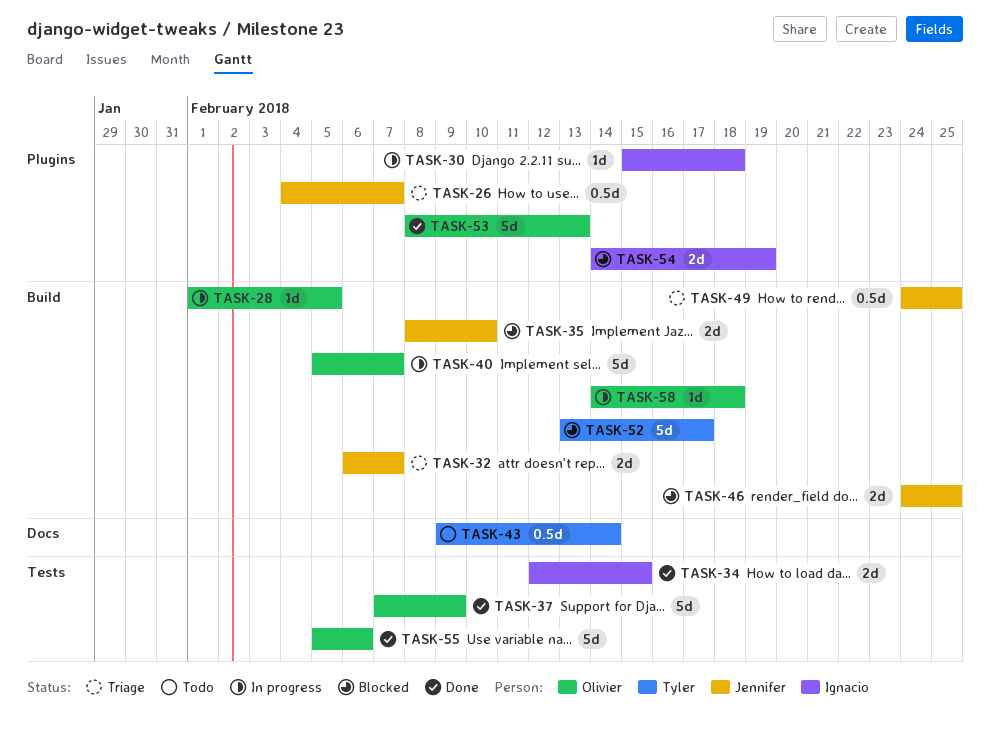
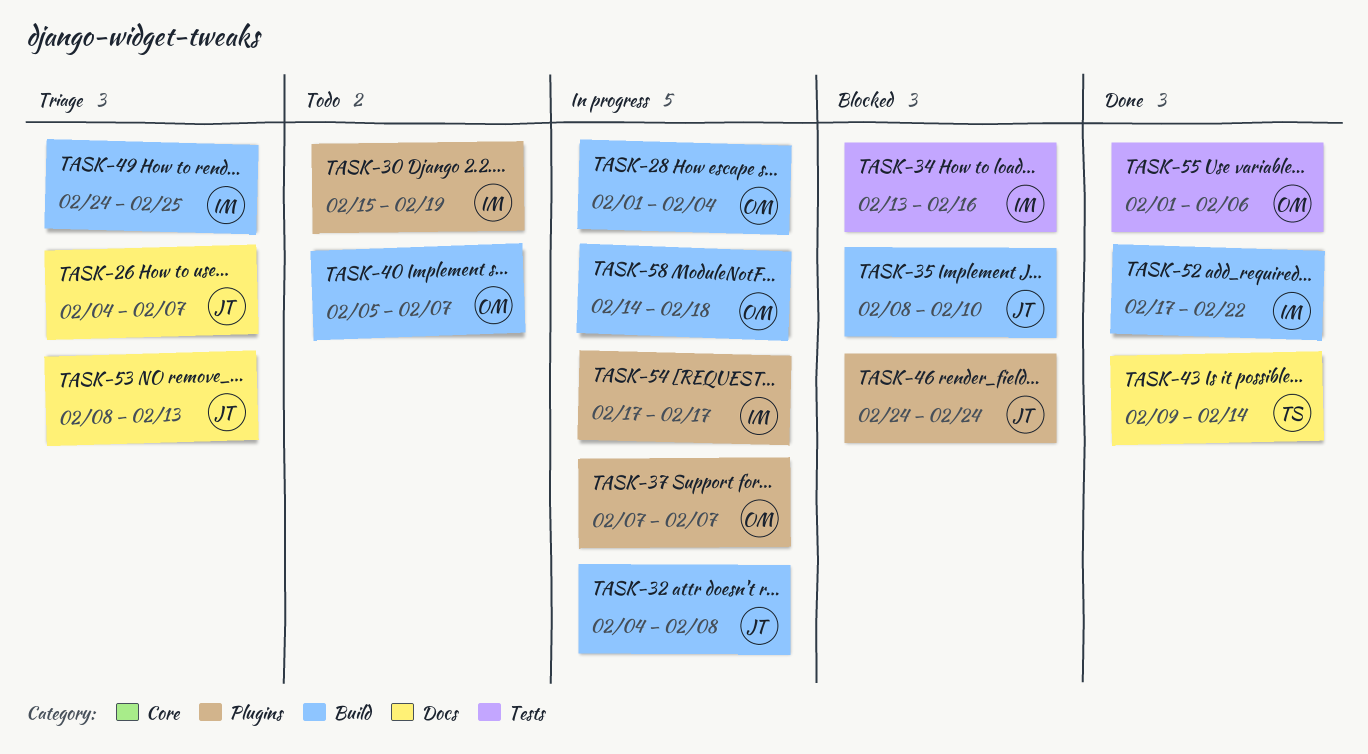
TASK-26, label: Plugins -> Docs
TASK-28, due: Feb 5 -> Feb 4
TASK-30, status: In progress -> Todo
TASK-30, due: Feb 18 -> Feb 19
TASK-32, status: Triage -> In progress
TASK-32, start: Feb 6 -> Feb 4
TASK-32, due: Feb 7 -> Feb 8
TASK-34, status: Done -> Blocked
TASK-34, start: Feb 12 -> Feb 13
TASK-34, due: Feb 15 -> Feb 16
TASK-37, status: Done -> In progress
TASK-37, label: Tests -> Plugins
TASK-37, due: Feb 9 -> Feb 7
TASK-40, status: In progress -> Todo
TASK-43, status: Todo -> Done
TASK-46, label: Build -> Plugins
TASK-46, due: Feb 25 -> Feb 24
TASK-49, owner: Jennifer -> Ignacio
TASK-52, status: Blocked -> Done
TASK-52, owner: Tyler -> Ignacio
TASK-52, start: Feb 13 -> Feb 17
TASK-52, due: Feb 17 -> Feb 22
TASK-53, status: Done -> Triage
TASK-53, owner: Olivier -> Jennifer
TASK-53, label: Plugins -> Docs
TASK-54, status: Blocked -> In progress
TASK-54, start: Feb 14 -> Feb 17
TASK-54, due: Feb 19 -> Feb 17
TASK-55, start: Feb 5 -> Feb 1

